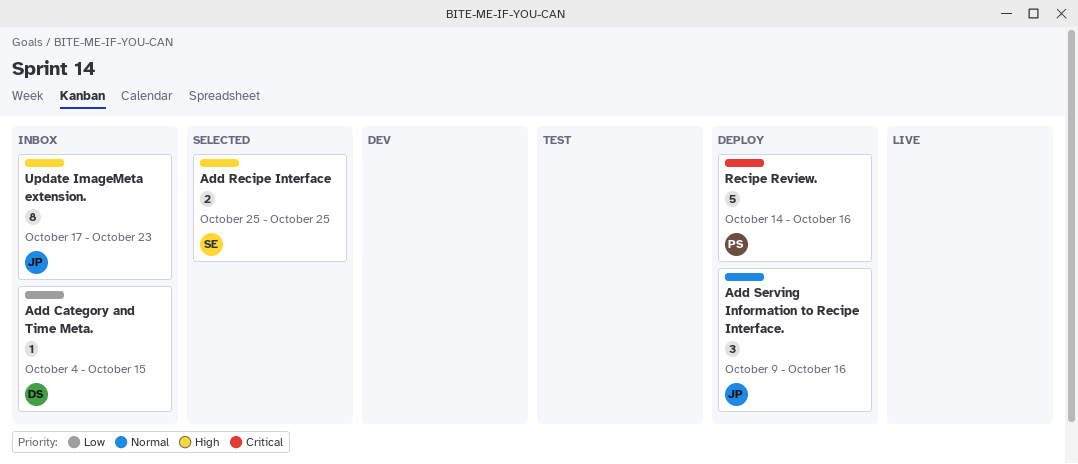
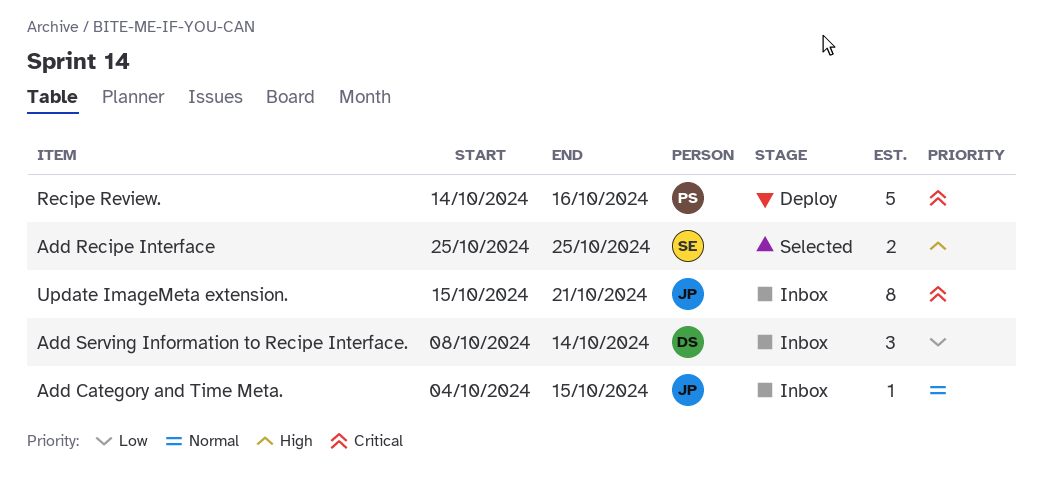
Add Category and Time Meta., owner: DS -> JP
Add Category and Time Meta., priority: Low -> Normal
Add Serving Information to Recipe Interface., status: Deploy -> Inbox
Add Serving Information to Recipe Interface., owner: JP -> DS
Add Serving Information to Recipe Interface., priority: Normal -> Low
Add Serving Information to Recipe Interface., start: Oct 9 -> Oct 8
Add Serving Information to Recipe Interface., due: Oct 16 -> Oct 14
Update ImageMeta extension., priority: High -> Critical
Update ImageMeta extension., start: Oct 17 -> Oct 15
Update ImageMeta extension., due: Oct 23 -> Oct 21

